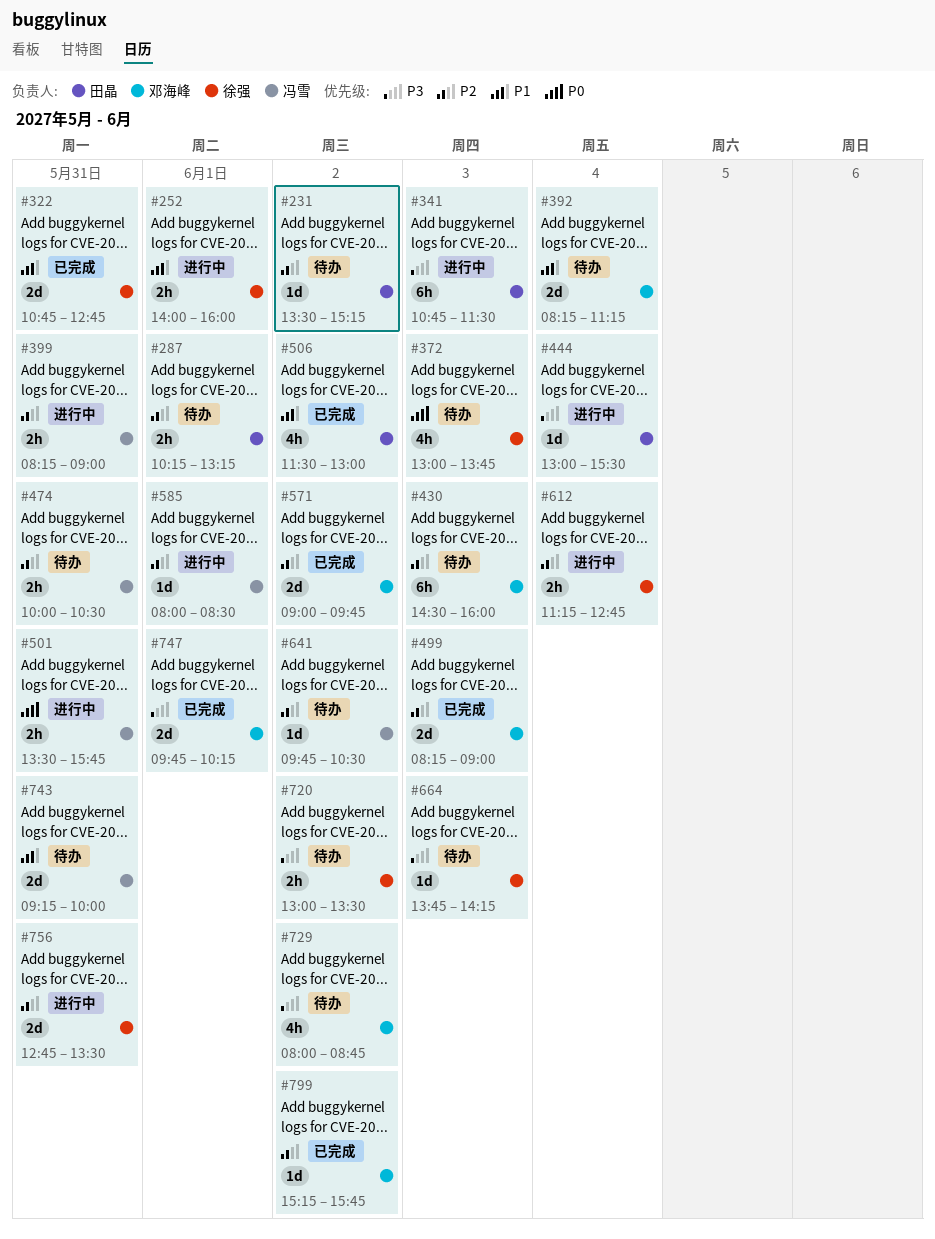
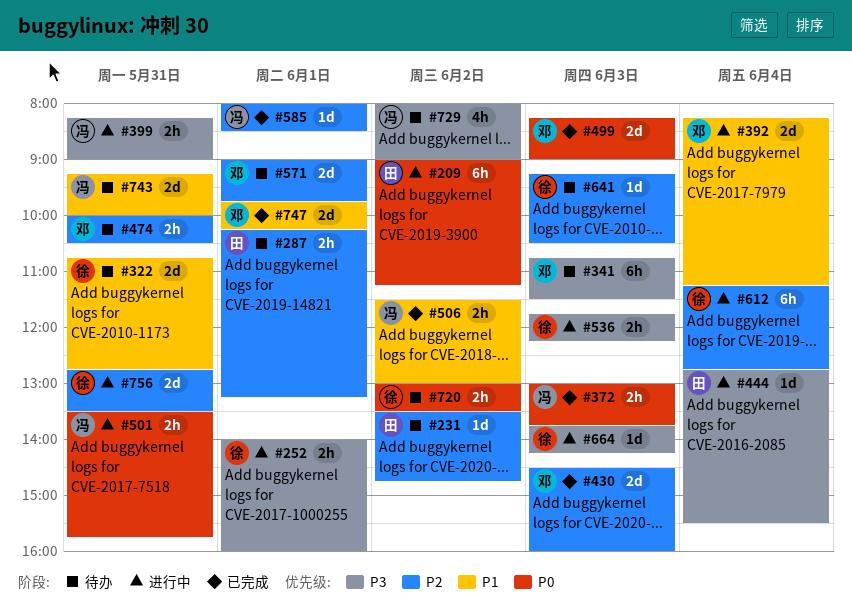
#209: none -> present
#231, ends: 15:15 -> 14:45
#252, priority: P1 -> P3
#322, status: 已完成 -> 待办
#341, status: 进行中 -> 待办
#341, owner: 田晶 -> 邓海峰
#372, status: 待办 -> 已完成
#372, owner: 徐强 -> 冯雪
#372, estimate: 4h -> 2h
#392, status: 待办 -> 进行中
#399, priority: P2 -> P3
#430, status: 待办 -> 已完成
#430, estimate: 6h -> 2d
#444, begins: 13:00 -> 12:45
#474, owner: 冯雪 -> 邓海峰
#499, priority: P2 -> P0
#506, owner: 田晶 -> 冯雪
#506, estimate: 4h -> 2h
#536: none -> present
#571, status: 已完成 -> 待办
#571, day: Jun 2 -> Jun 1
#585, status: 进行中 -> 已完成
#612, estimate: 2h -> 6h
#641, owner: 冯雪 -> 徐强
#641, day: Jun 2 -> Jun 3
#641, begins: 09:45 -> 09:15
#664, status: 待办 -> 进行中
#720, priority: P3 -> P0
#729, owner: 邓海峰 -> 冯雪
#729, ends: 08:45 -> 09:00
#747, priority: P3 -> P1
#799: present -> none

